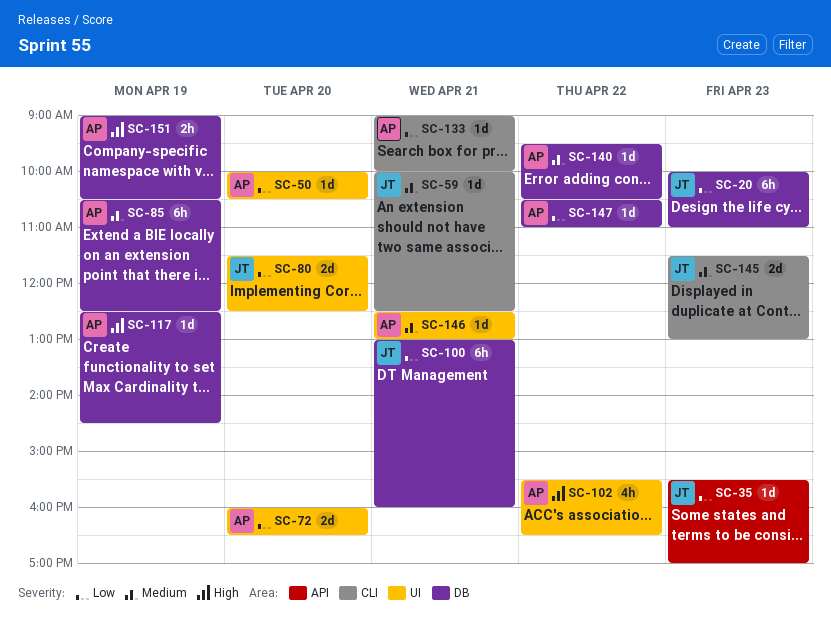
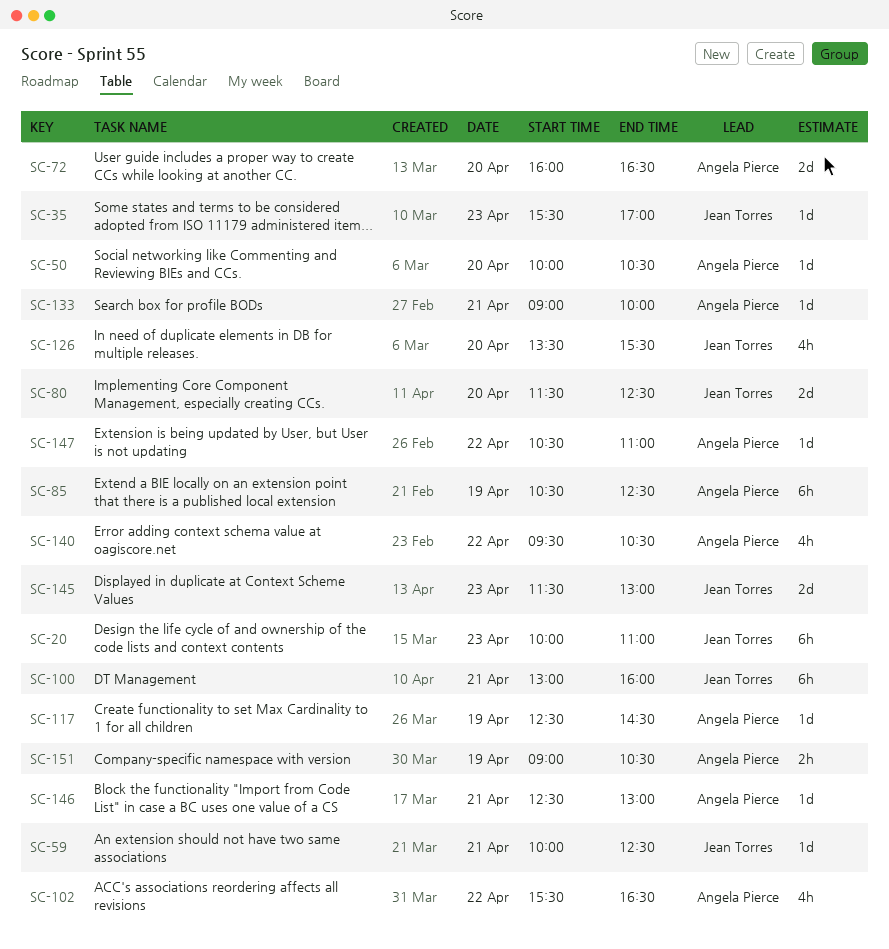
SC-126: none -> present
SC-140, estimate: 1d -> 4h

